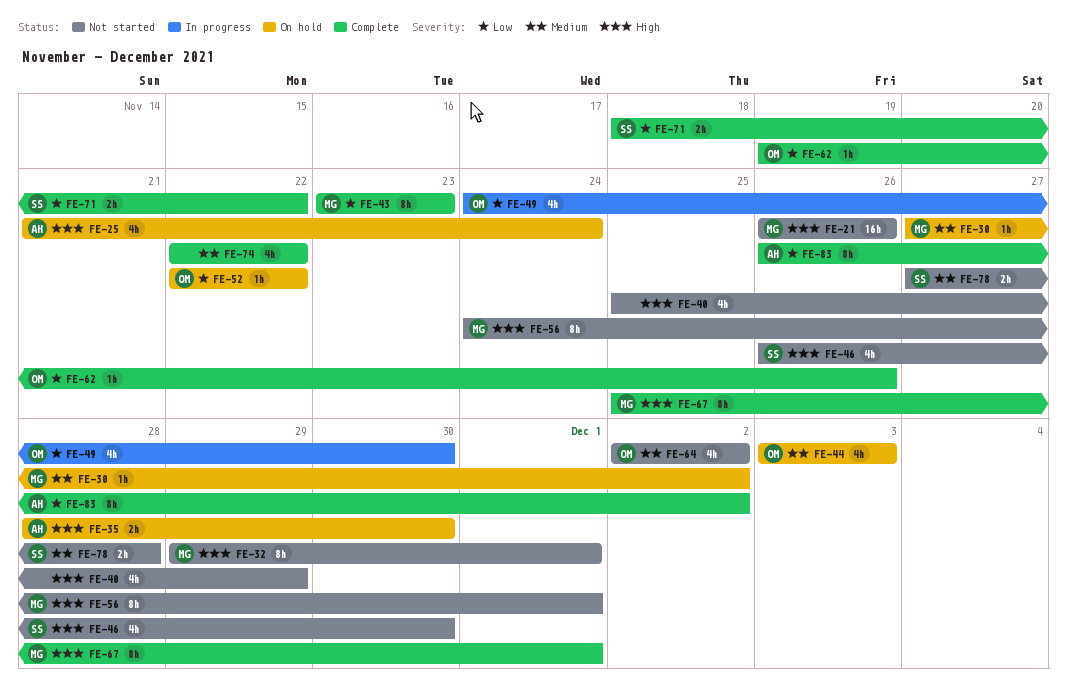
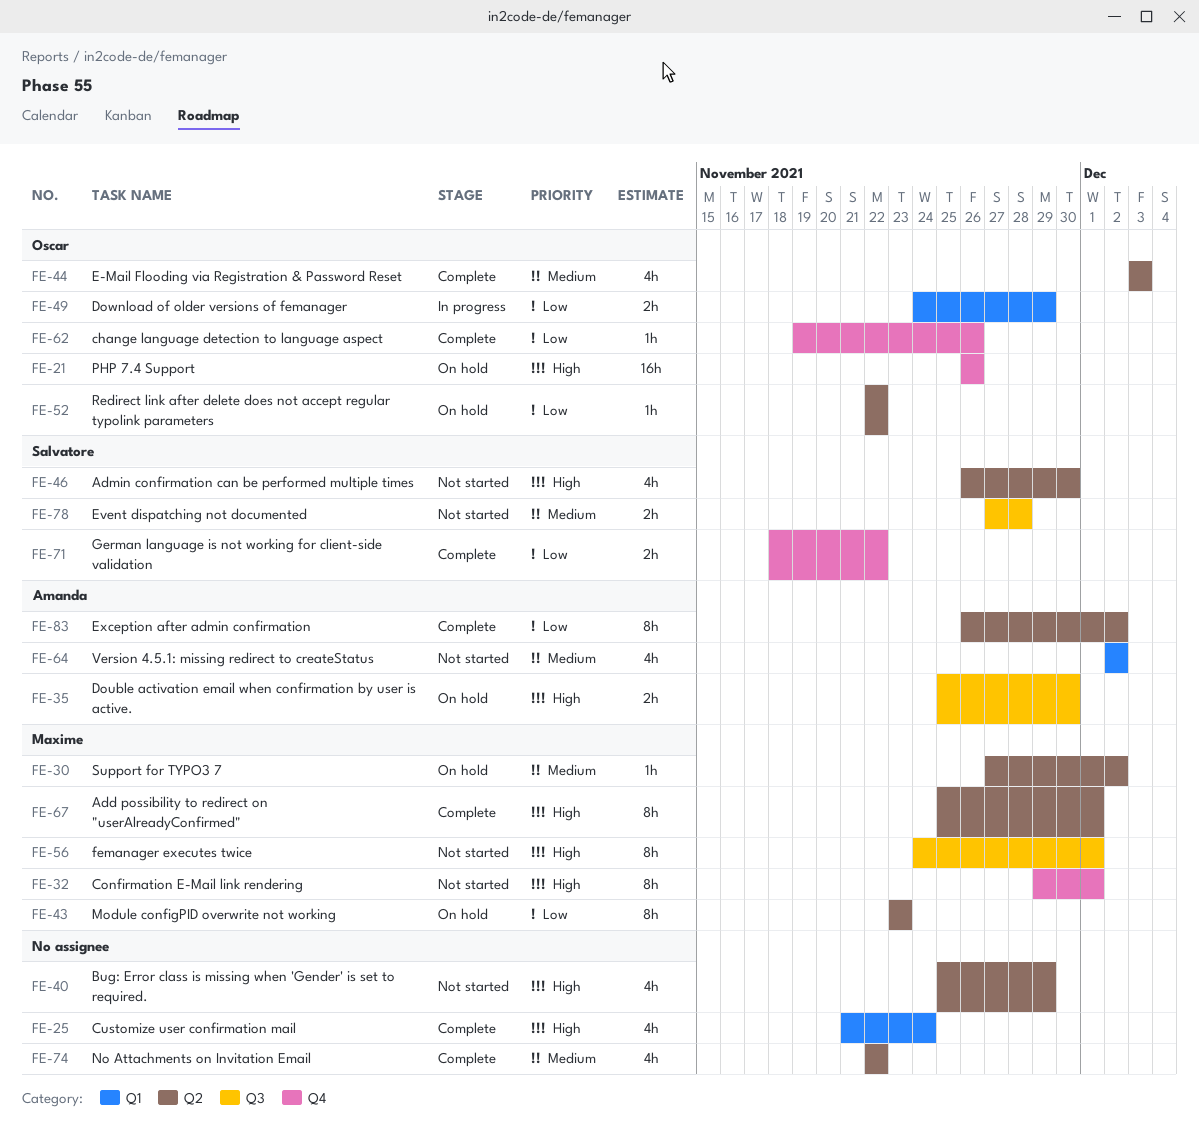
FE-21, status: Not started -> On hold
FE-21, owner: Maxime -> Oscar
FE-25, status: On hold -> Complete
FE-25, owner: Amanda -> none
FE-35, start: Nov 28 -> Nov 25
FE-43, status: Complete -> On hold
FE-44, status: On hold -> Complete
FE-49, estimate: 4h -> 2h
FE-49, due: Nov 30 -> Nov 29
FE-64, owner: Oscar -> Amanda

